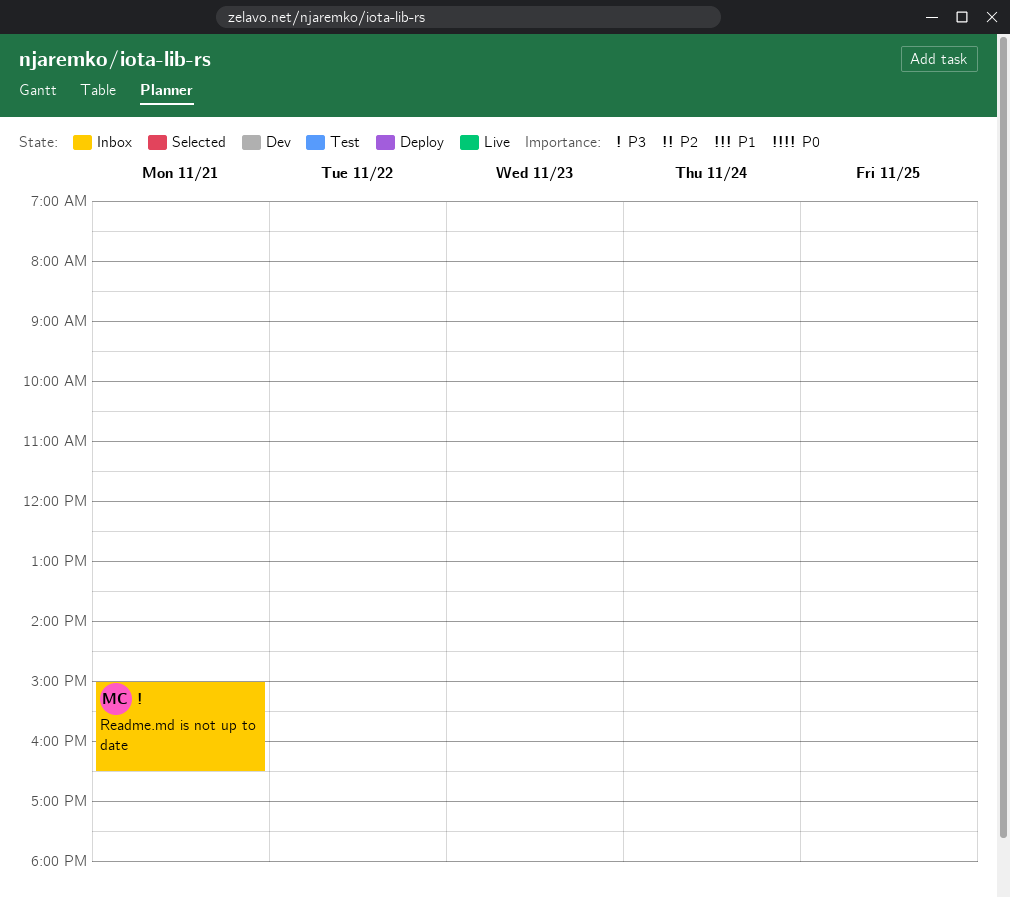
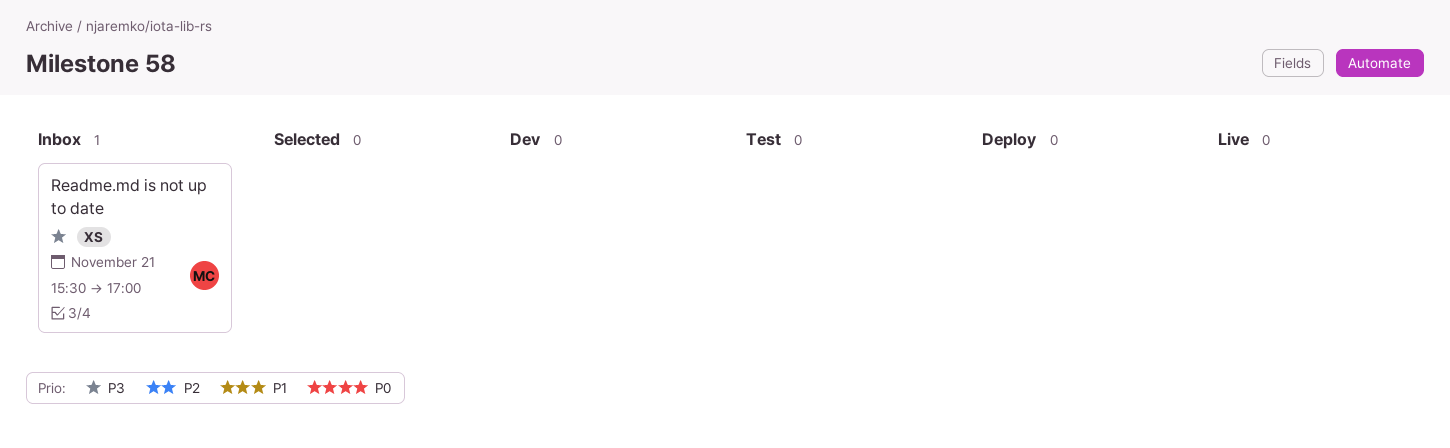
Readme.md is not up to date, begins: 15:00 -> 15:30
Readme.md is not up to date, ends: 16:30 -> 17:00

